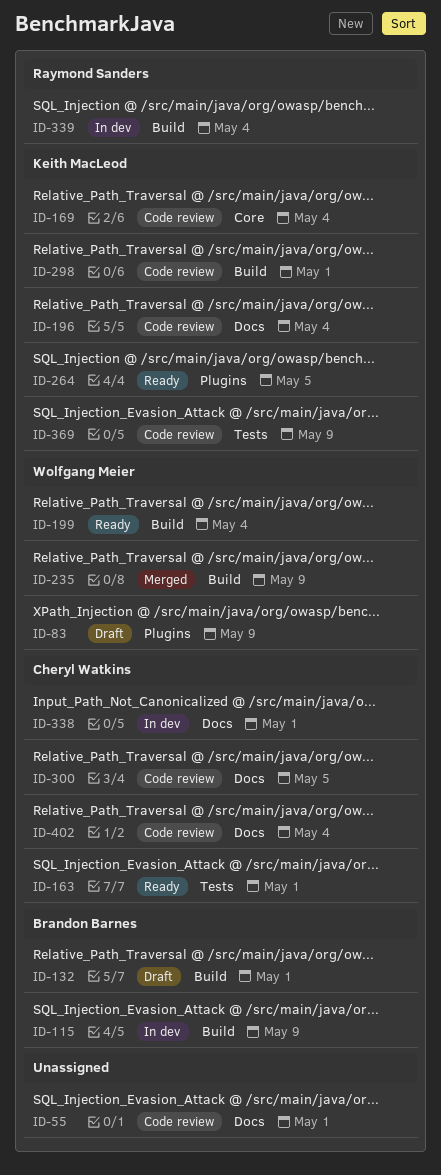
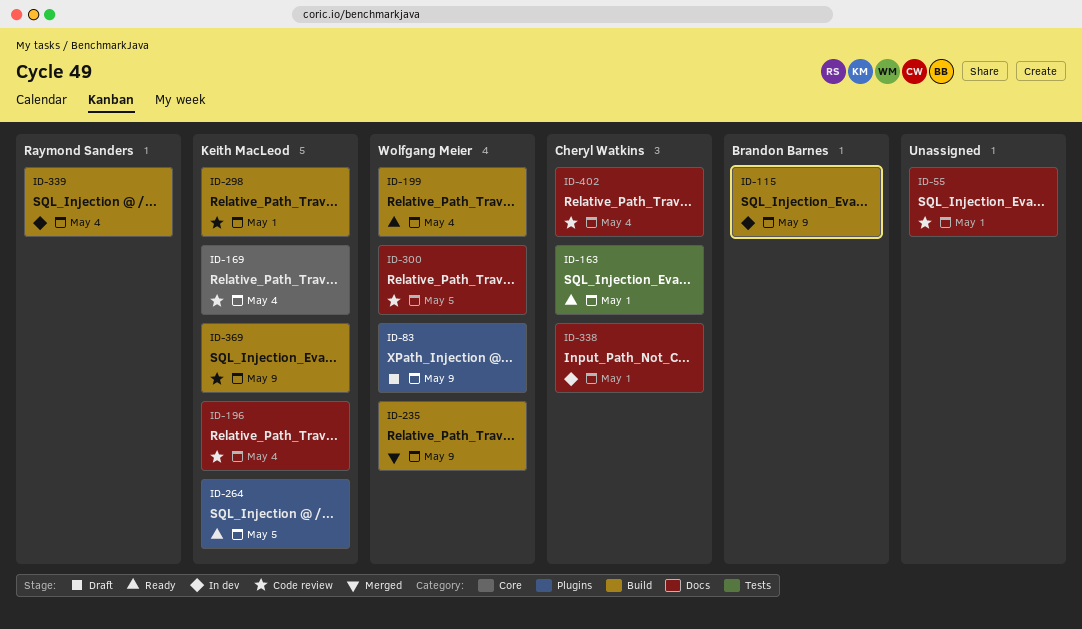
ID-132: present -> none
ID-300, owner: Cheryl Watkins -> Wolfgang Meier
ID-369, label: Tests -> Build

